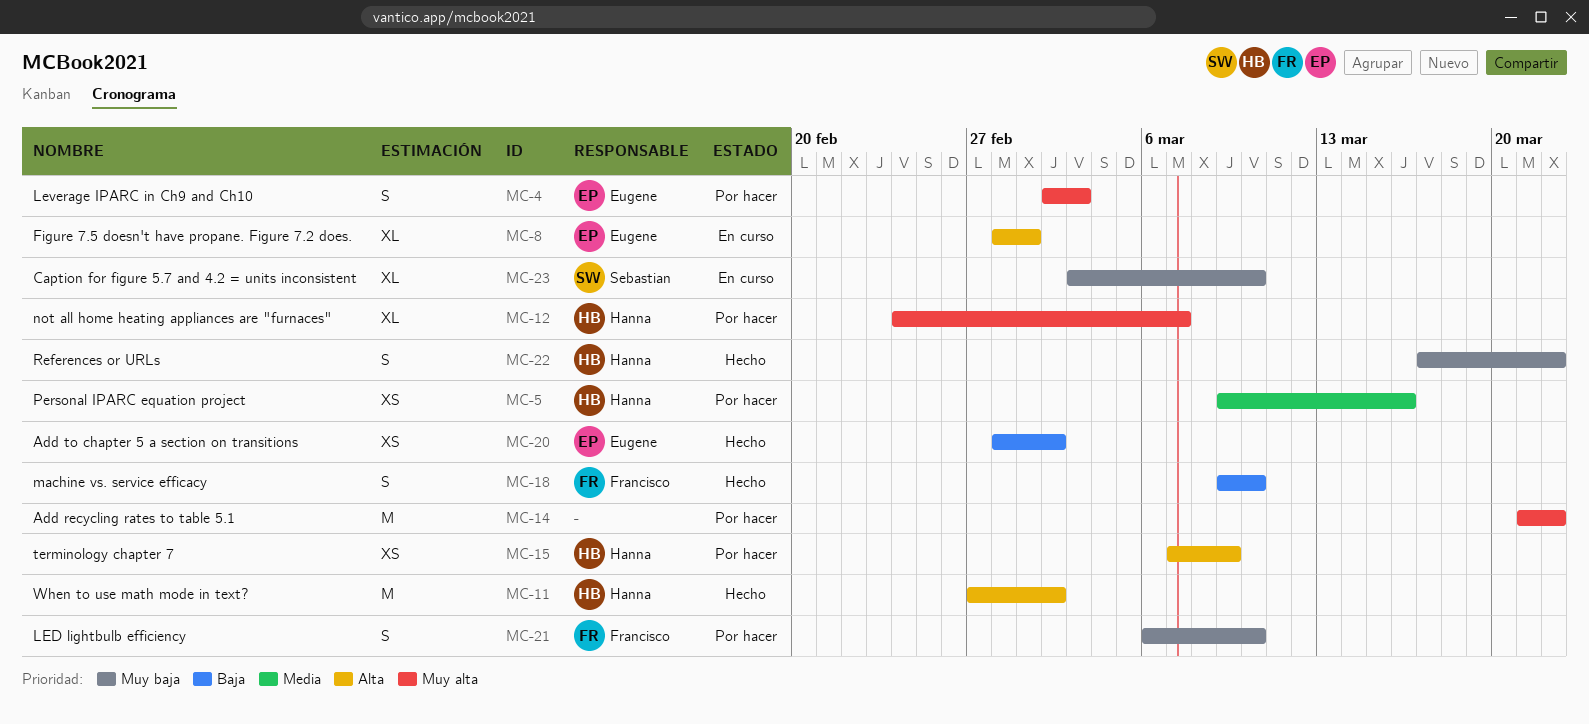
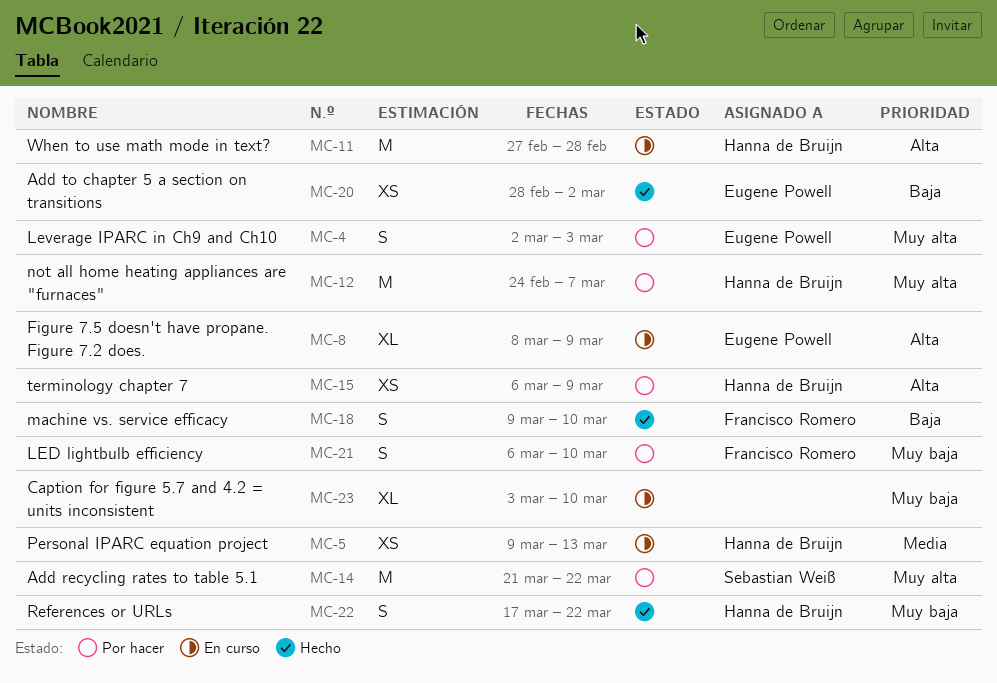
MC-5, status: Por hacer -> En curso
MC-5, due: Mar 16 -> Mar 13
MC-8, start: Feb 28 -> Mar 8
MC-8, due: Mar 1 -> Mar 9
MC-11, status: Hecho -> En curso
MC-11, due: Mar 2 -> Feb 28
MC-12, estimate: XL -> M
MC-14, owner: none -> Sebastian Weiß
MC-15, start: Mar 7 -> Mar 6
MC-23, owner: Sebastian Weiß -> none

